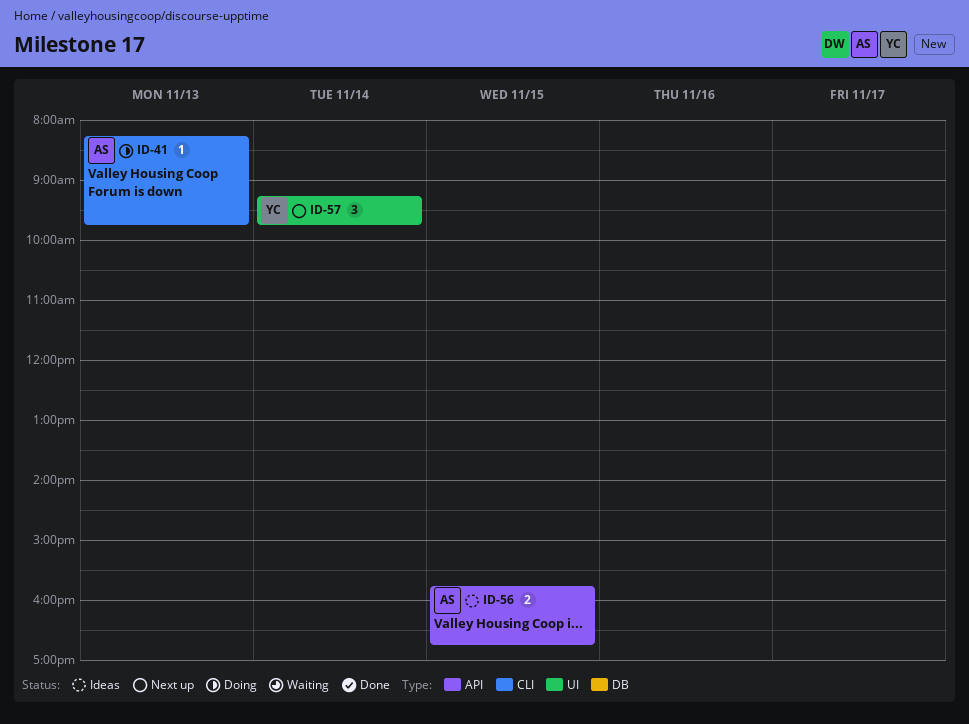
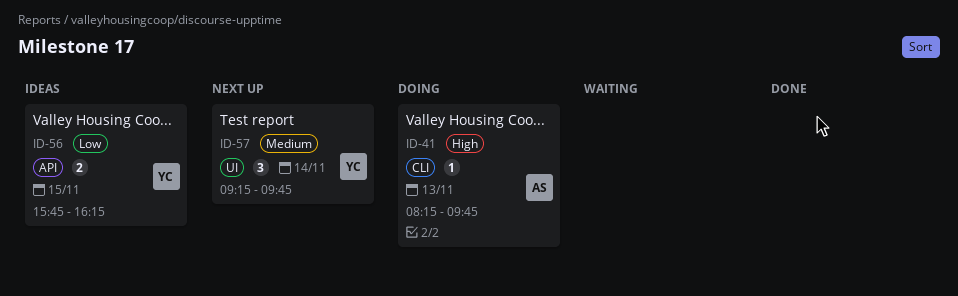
ID-56, owner: AS -> YC
ID-56, ends: 16:45 -> 16:15

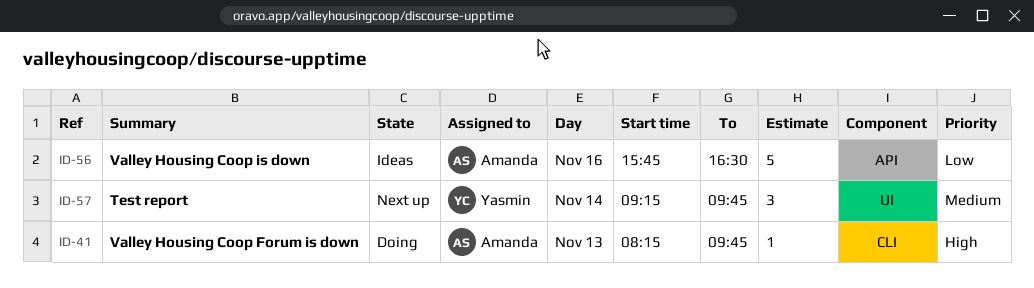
ID-56, owner: Yasmin -> Amanda
ID-56, estimate: 2 -> 5
ID-56, day: Nov 15 -> Nov 16
ID-56, ends: 16:15 -> 16:30

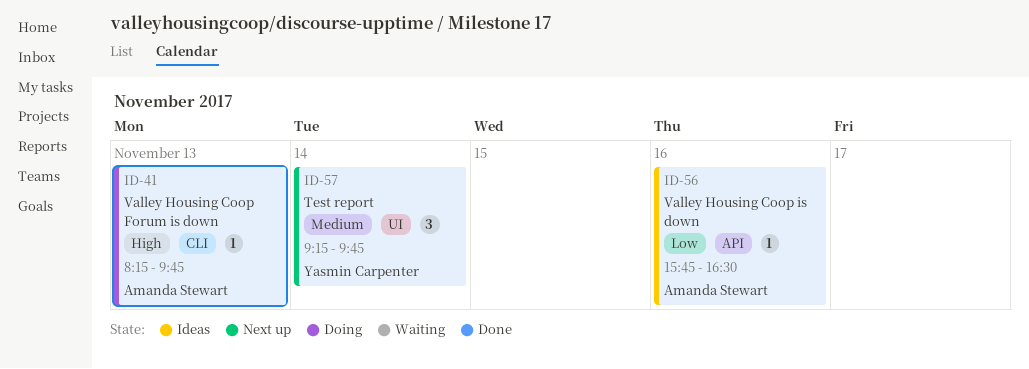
ID-56, estimate: 5 -> 1

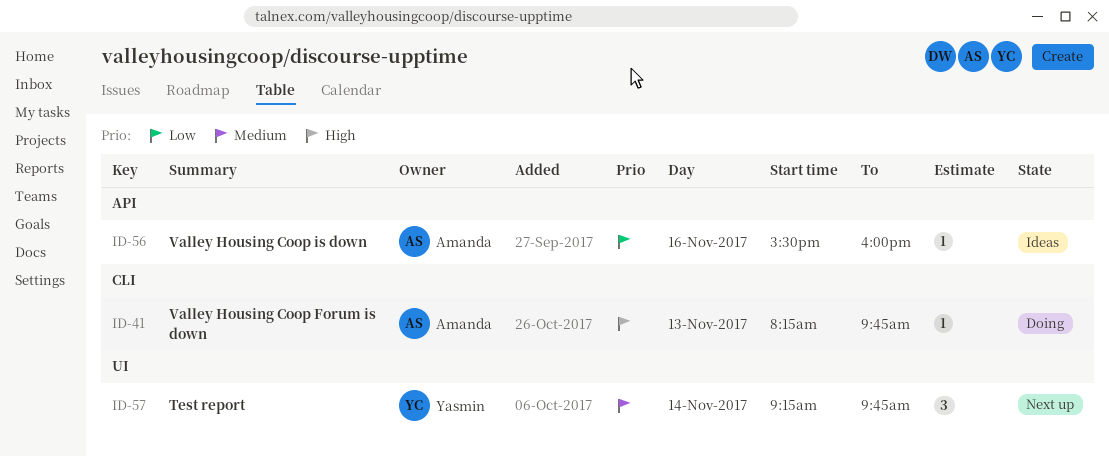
ID-56, begins: 15:45 -> 15:30
ID-56, ends: 16:30 -> 16:00

